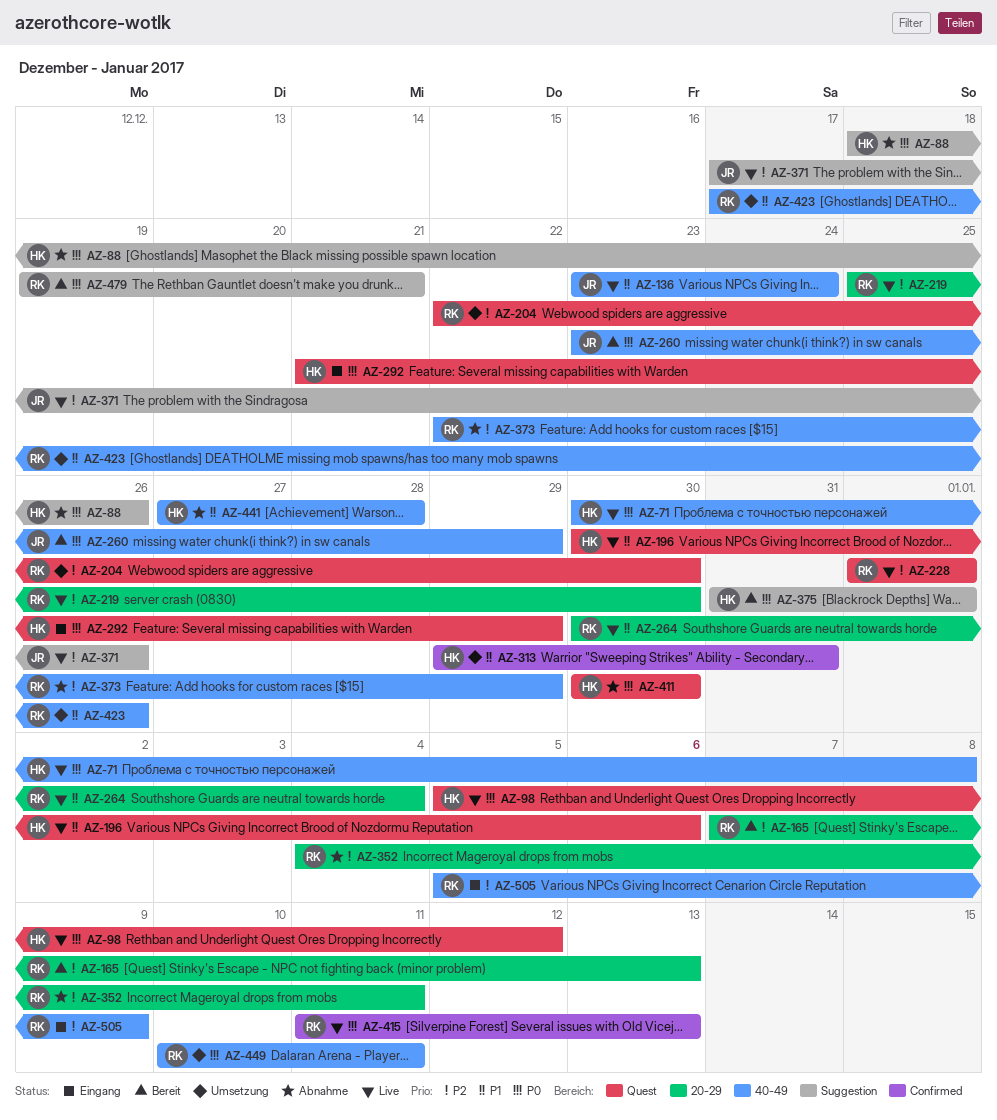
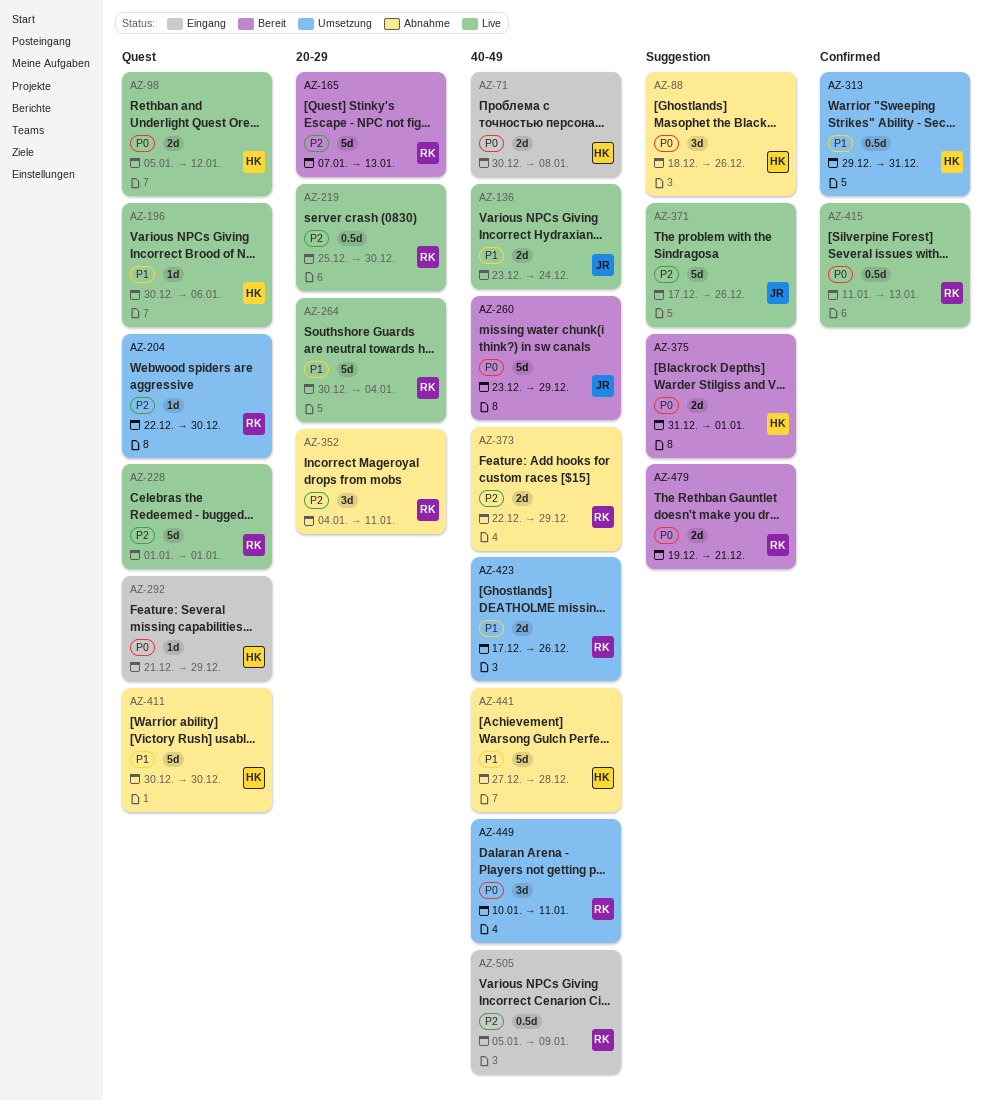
AZ-71, status: Live -> Eingang
AZ-411, priority: P0 -> P1

